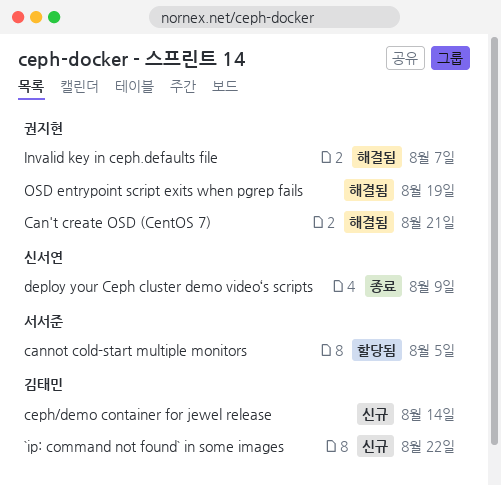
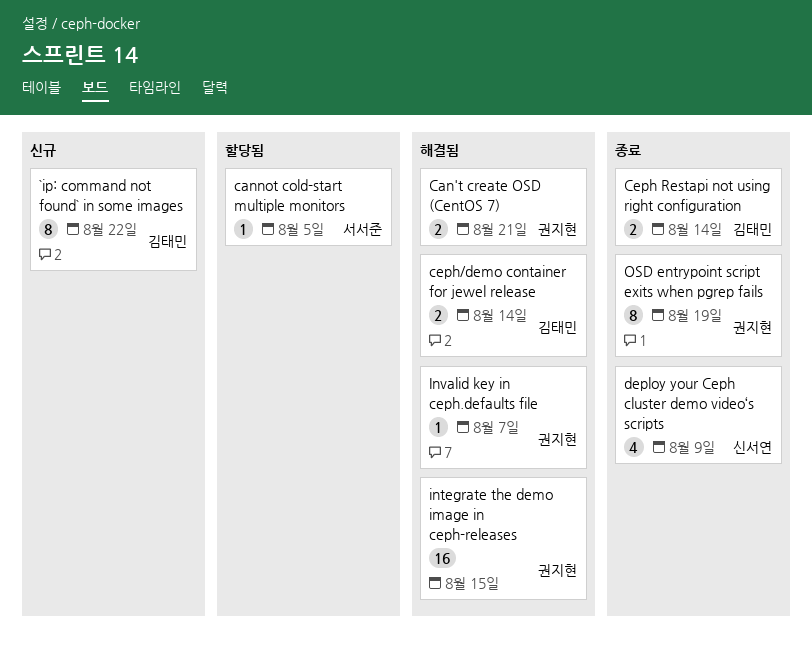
Ceph Restapi not using right configuration: none -> present
ceph/demo container for jewel release, status: 신규 -> 해결됨
integrate the demo image in ceph-releases: none -> present
OSD entrypoint script exits when pgrep fails, status: 해결됨 -> 종료

